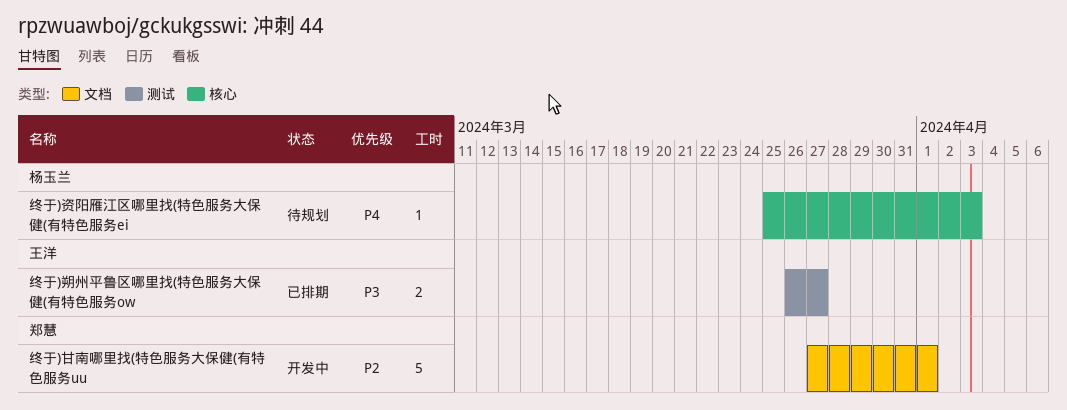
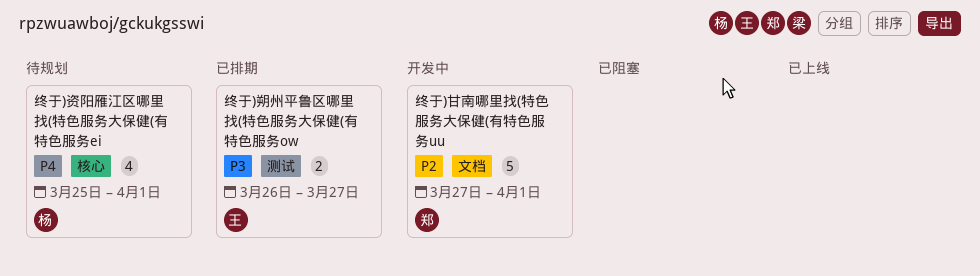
终于)资阳雁江区哪里找(特色服务大保健(有特色服务ei, estimate: 1 -> 4
终于)资阳雁江区哪里找(特色服务大保健(有特色服务ei, due: Apr 3 -> Apr 1

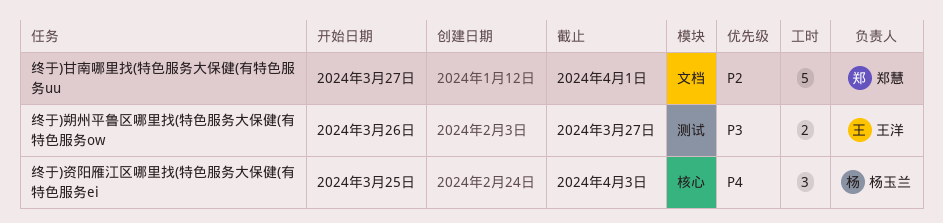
终于)资阳雁江区哪里找(特色服务大保健(有特色服务ei, estimate: 4 -> 3
终于)资阳雁江区哪里找(特色服务大保健(有特色服务ei, due: Apr 1 -> Apr 3

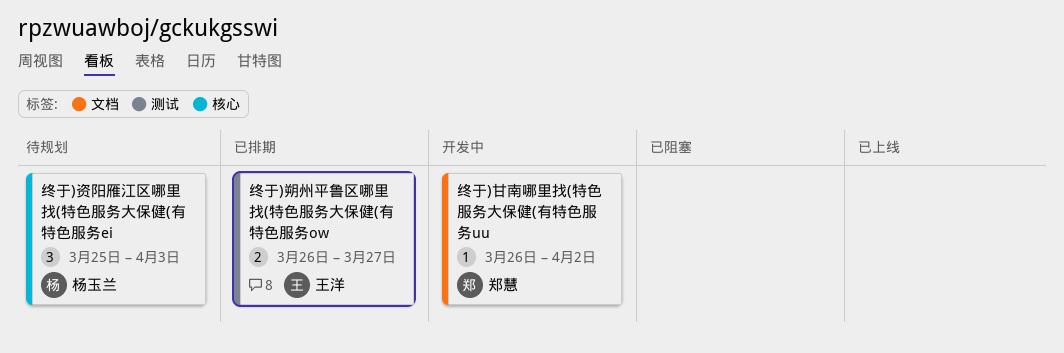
终于)甘南哪里找(特色服务大保健(有特色服务uu, estimate: 5 -> 1
终于)甘南哪里找(特色服务大保健(有特色服务uu, start: Mar 27 -> Mar 26
终于)甘南哪里找(特色服务大保健(有特色服务uu, due: Apr 1 -> Apr 2

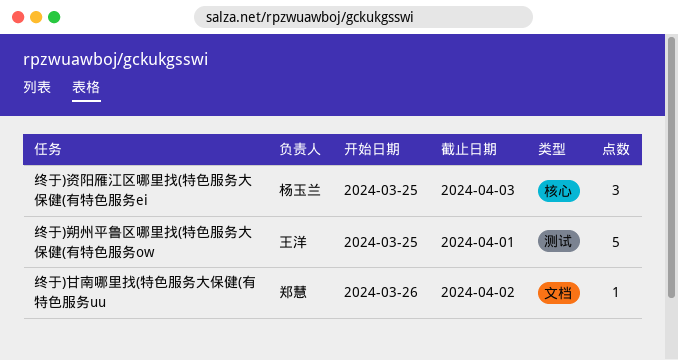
终于)朔州平鲁区哪里找(特色服务大保健(有特色服务ow, estimate: 2 -> 5
终于)朔州平鲁区哪里找(特色服务大保健(有特色服务ow, start: Mar 26 -> Mar 25
终于)朔州平鲁区哪里找(特色服务大保健(有特色服务ow, due: Mar 27 -> Apr 1

